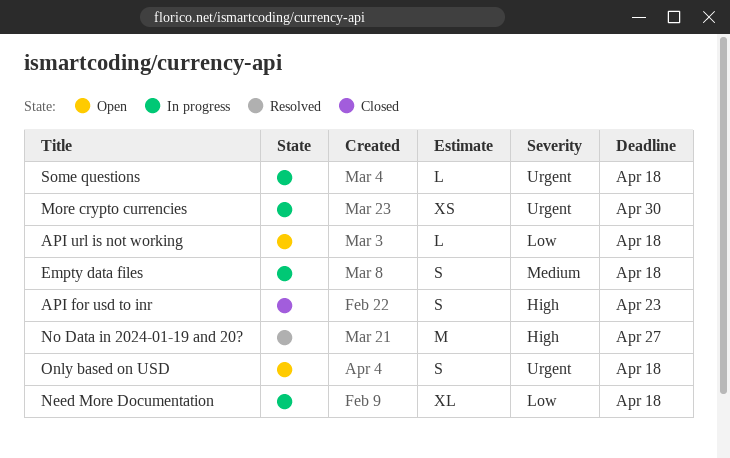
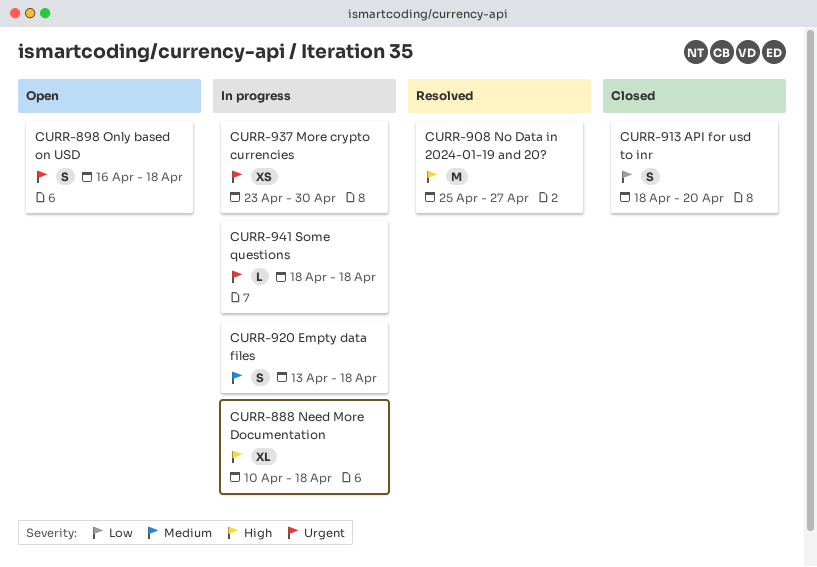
API for usd to inr, priority: High -> Low
API for usd to inr, due: Apr 23 -> Apr 20
API url is not working: present -> none
Need More Documentation, priority: Low -> High

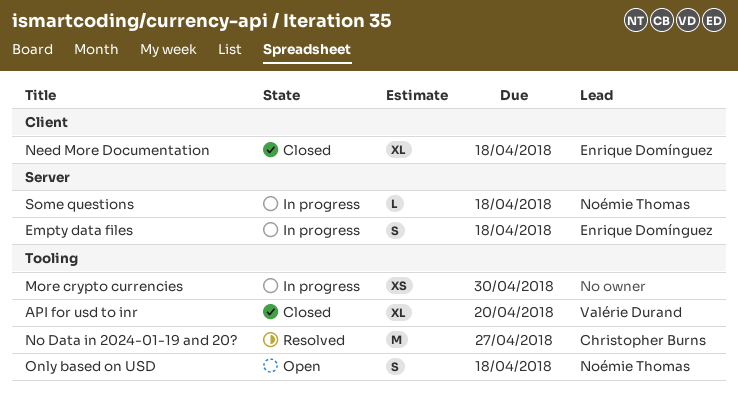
API for usd to inr, estimate: S -> XL
Need More Documentation, status: In progress -> Closed

